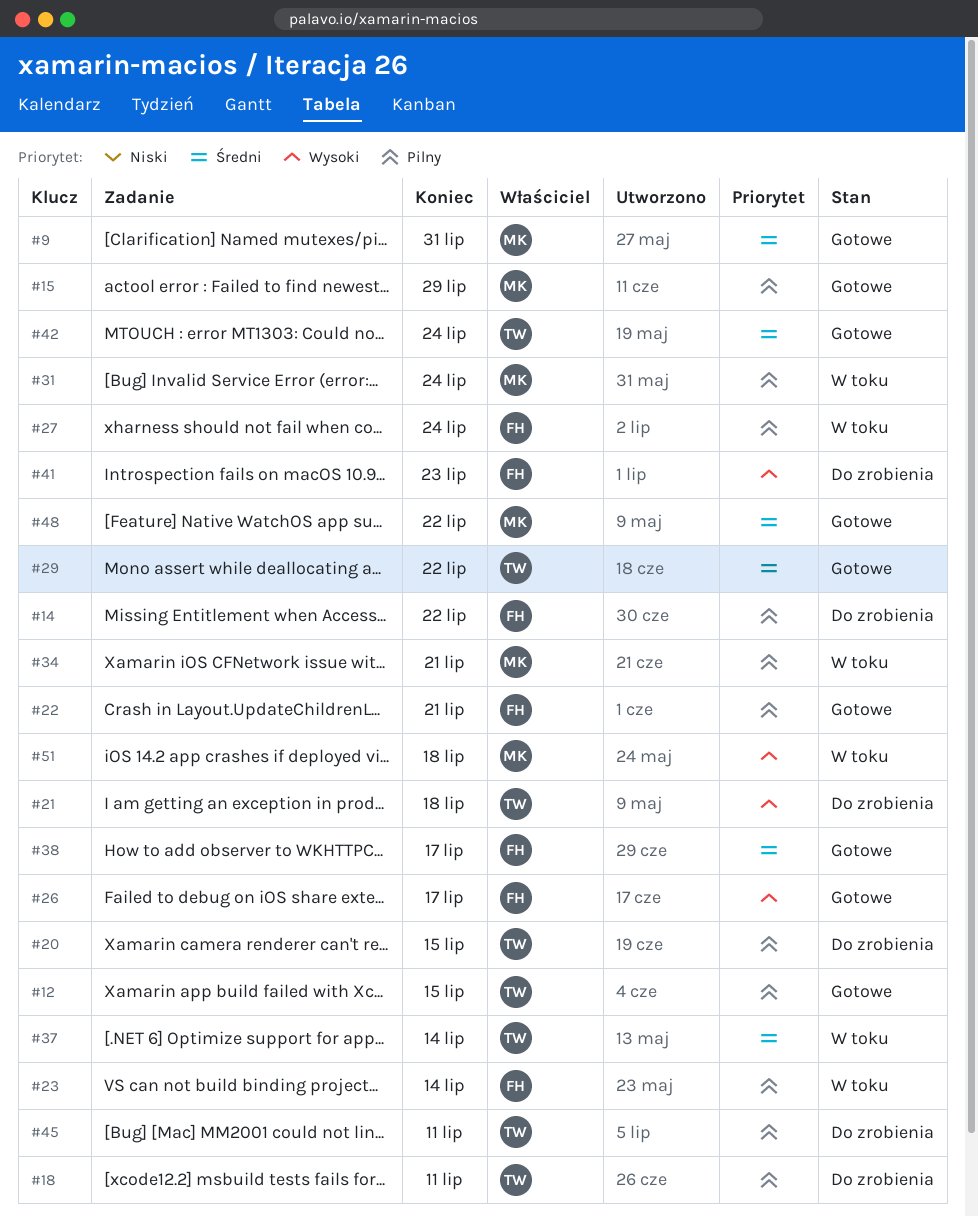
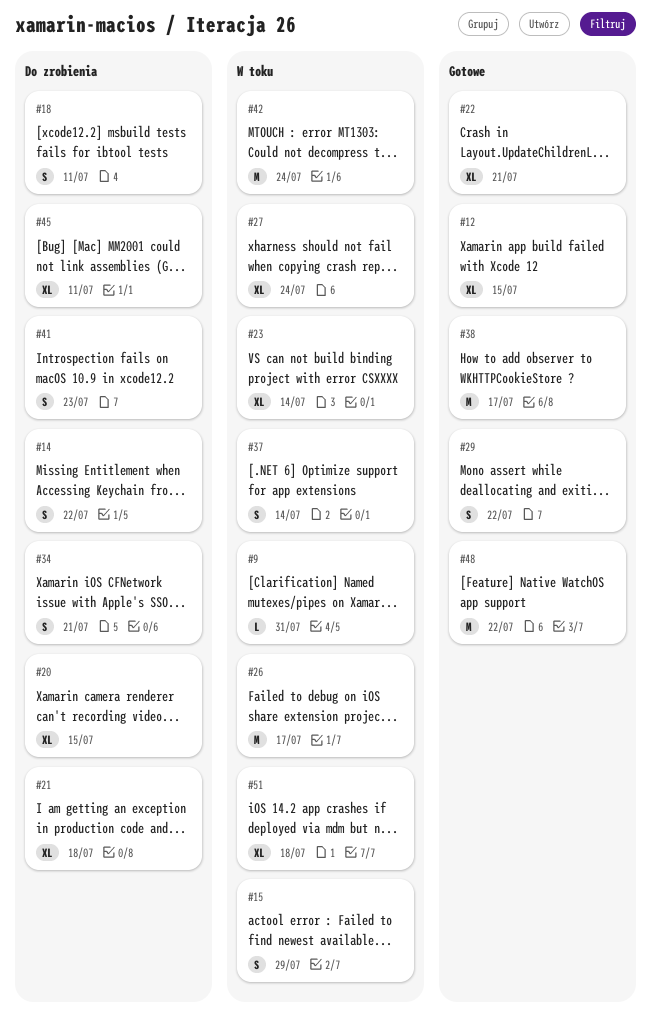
#9, status: Gotowe -> W toku
#15, status: Gotowe -> W toku
#26, status: Gotowe -> W toku
#31: present -> none
#34, status: W toku -> Do zrobienia
#42, status: Gotowe -> W toku

